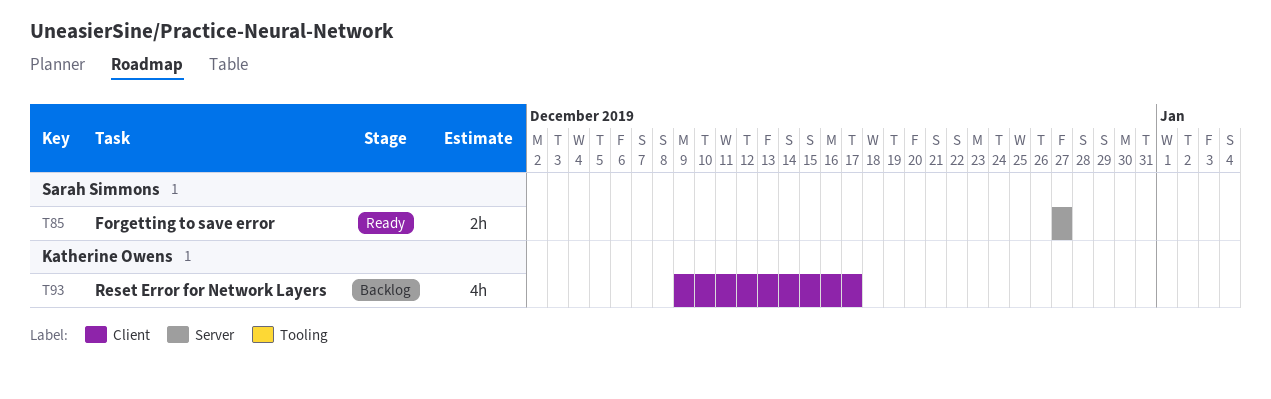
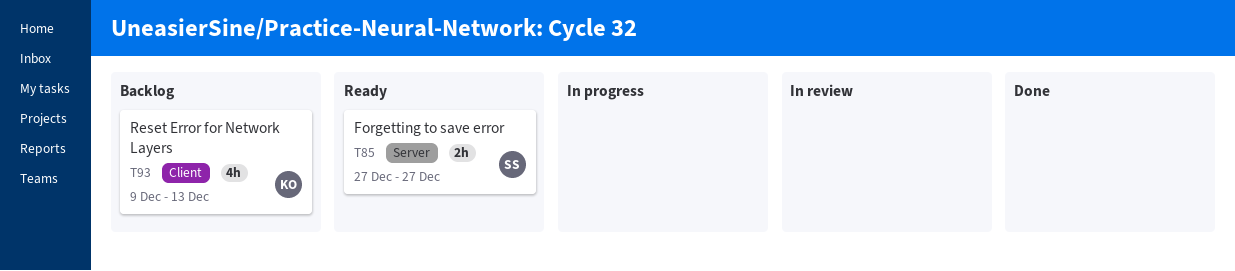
T93, due: Dec 17 -> Dec 13

